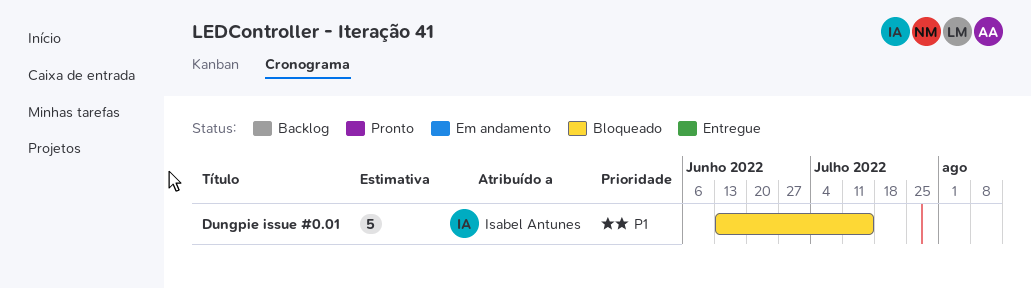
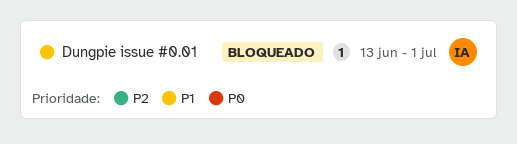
Dungpie issue #0.01, estimate: 5 -> 1
Dungpie issue #0.01, due: Jul 15 -> Jul 1

